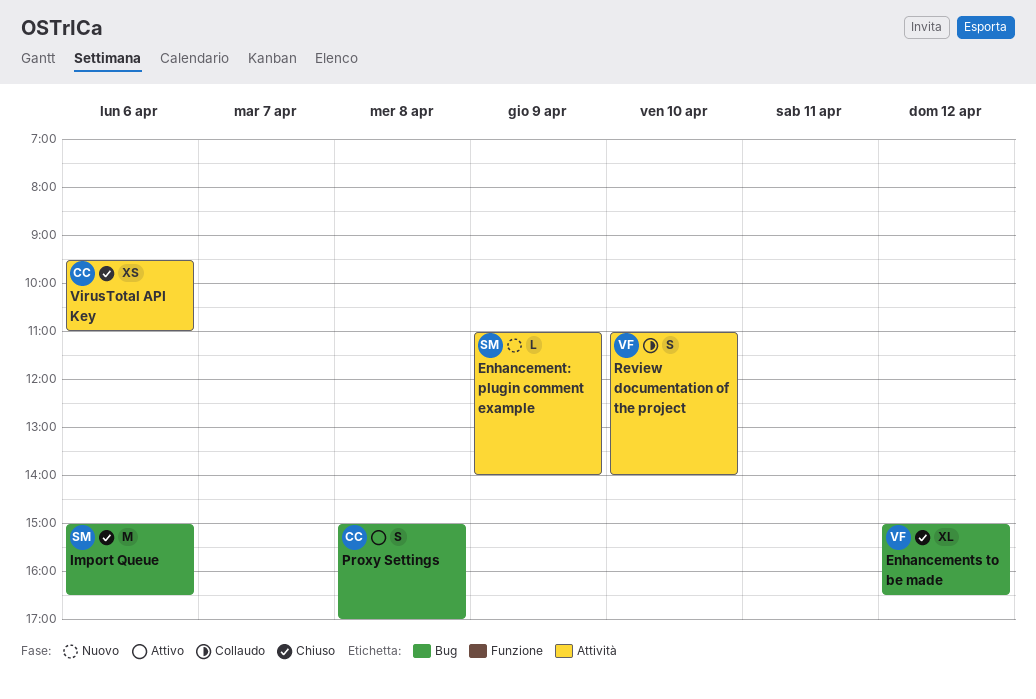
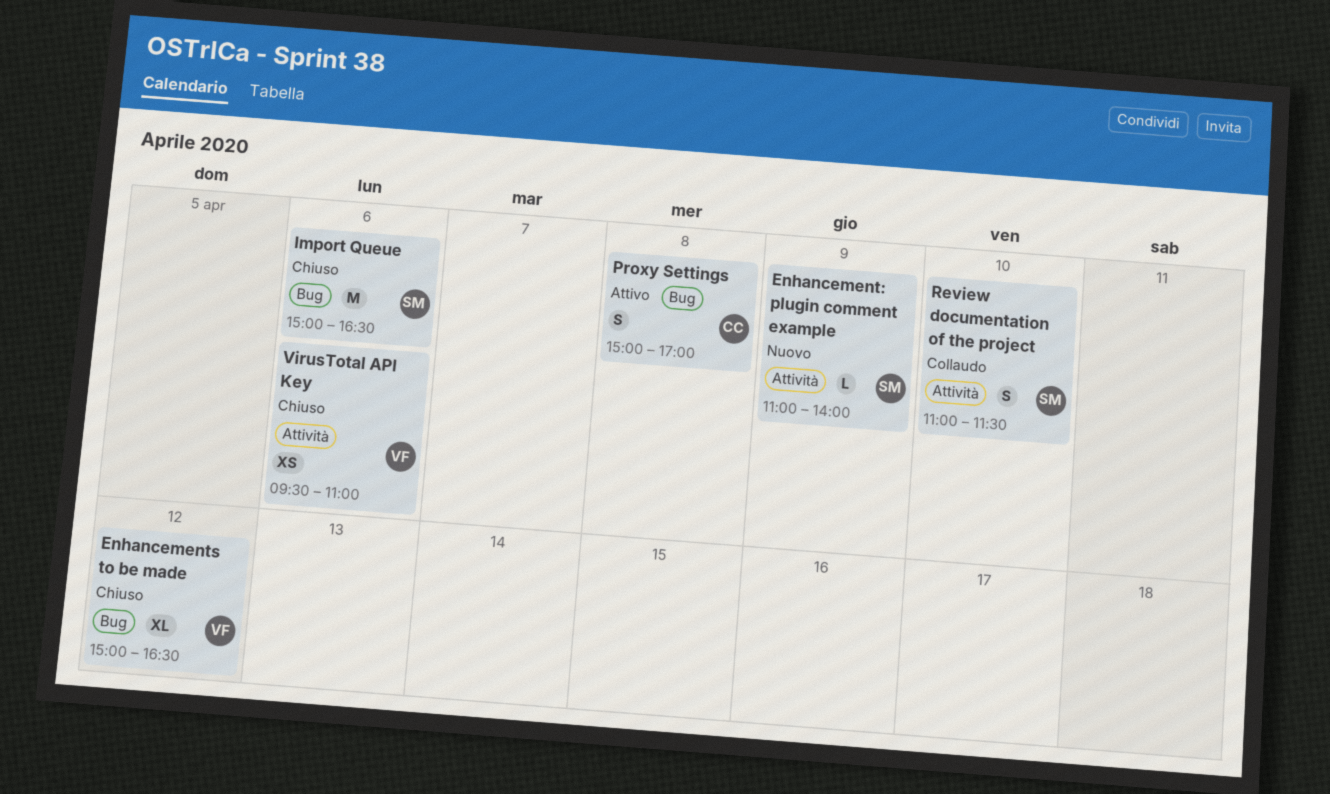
Review documentation of the project, owner: VF -> SM
Review documentation of the project, ends: 14:00 -> 11:30
VirusTotal API Key, owner: CC -> VF

